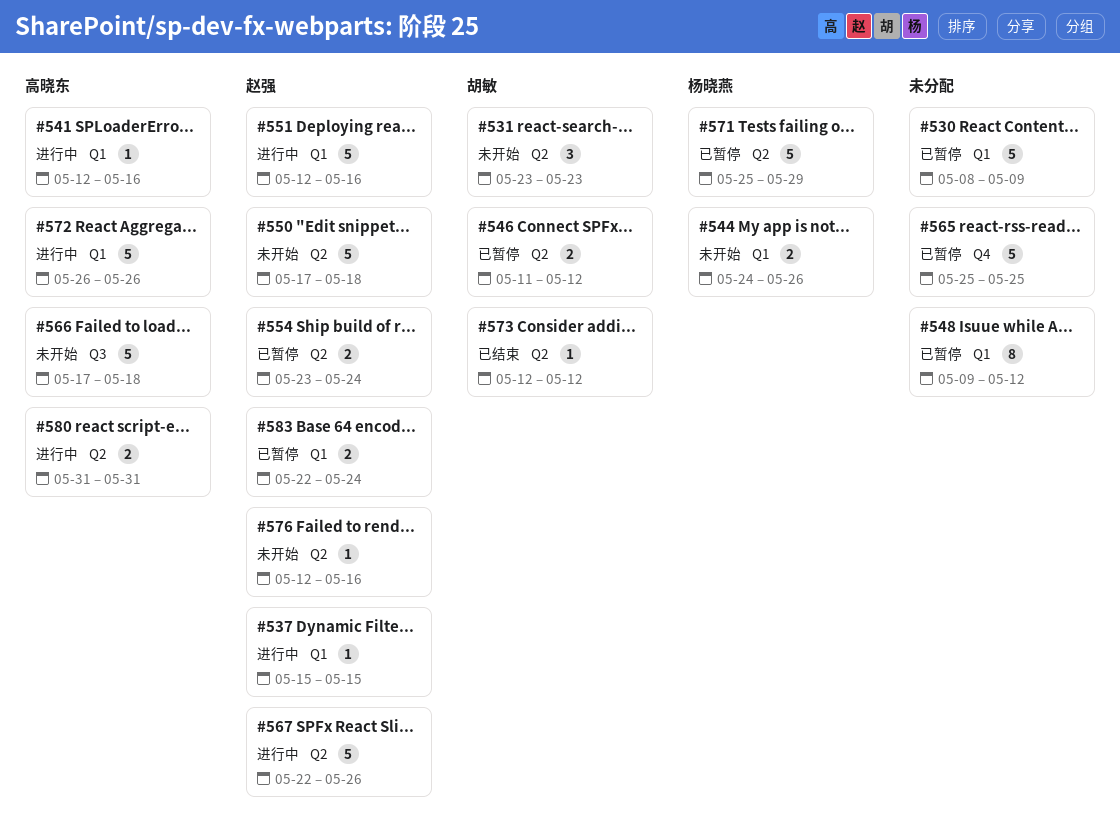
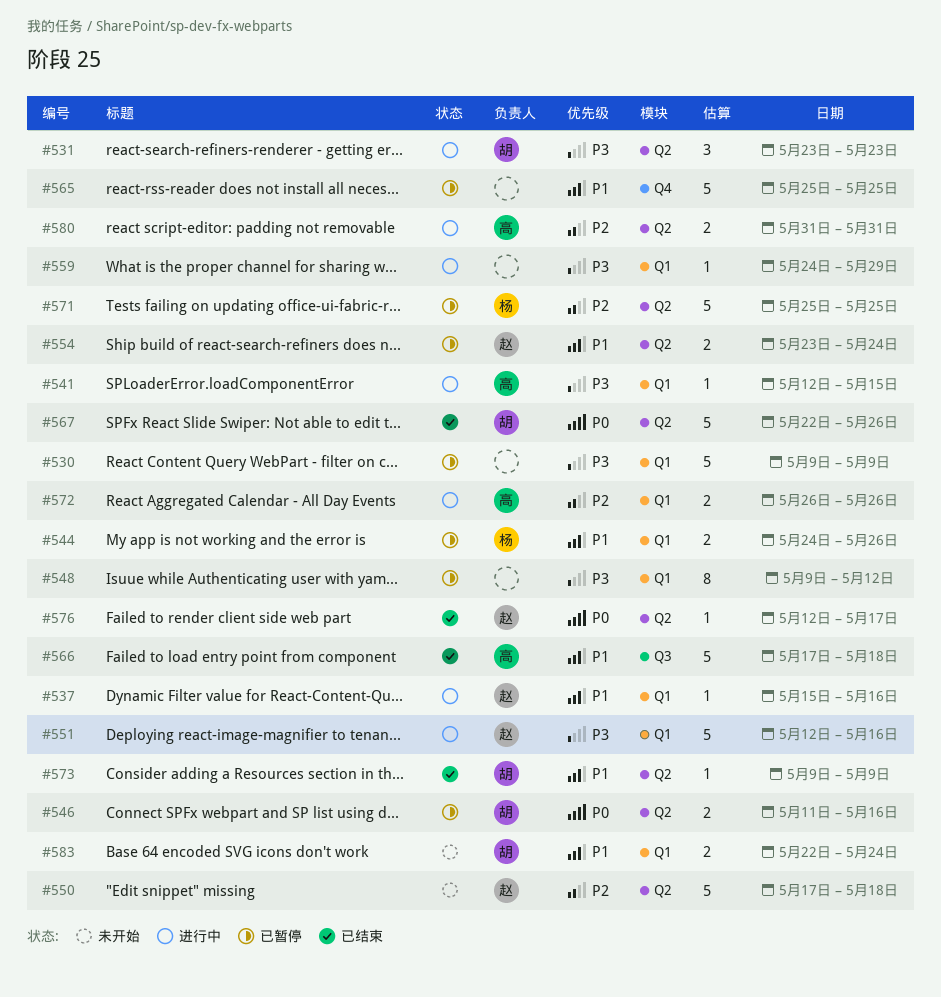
#530, start: May 8 -> May 9
#531, status: 未开始 -> 进行中
#537, due: May 15 -> May 16
#541, due: May 16 -> May 15
#544, status: 未开始 -> 已暂停
#546, due: May 12 -> May 16
#559: none -> present
#566, status: 未开始 -> 已结束
#567, status: 进行中 -> 已结束
#567, owner: 赵强 -> 胡敏
#571, due: May 29 -> May 25
#572, estimate: 5 -> 2
#573, start: May 12 -> May 9
#573, due: May 12 -> May 9
#576, status: 未开始 -> 已结束
#576, due: May 16 -> May 17
#583, status: 已暂停 -> 未开始
#583, owner: 赵强 -> 胡敏

